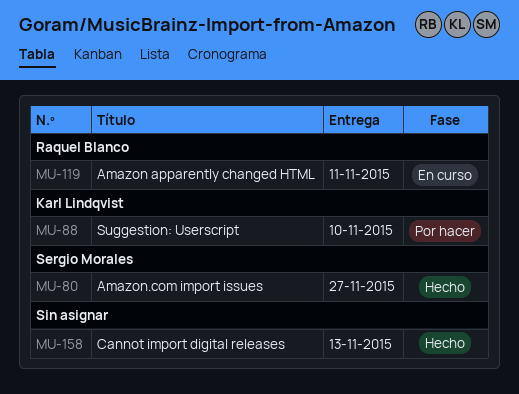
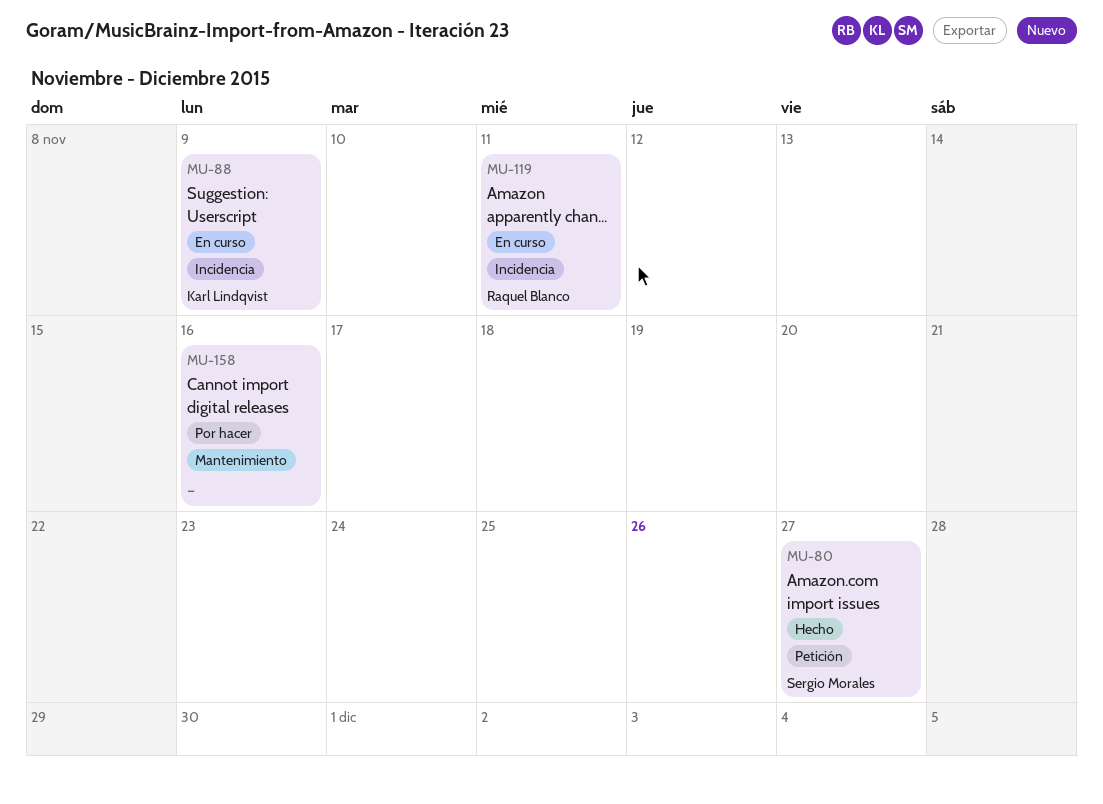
MU-88, status: Por hacer -> En curso
MU-88, due: Nov 10 -> Nov 9
MU-158, status: Hecho -> Por hacer
MU-158, due: Nov 13 -> Nov 16

